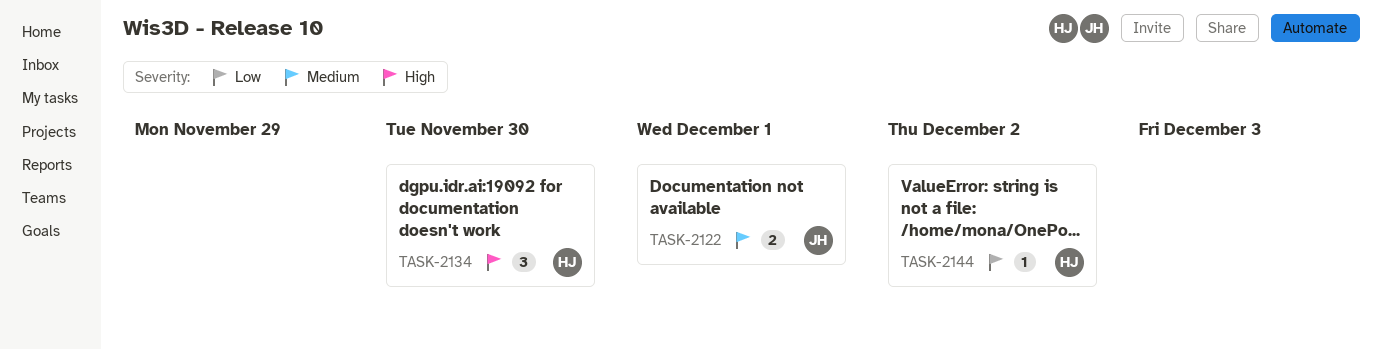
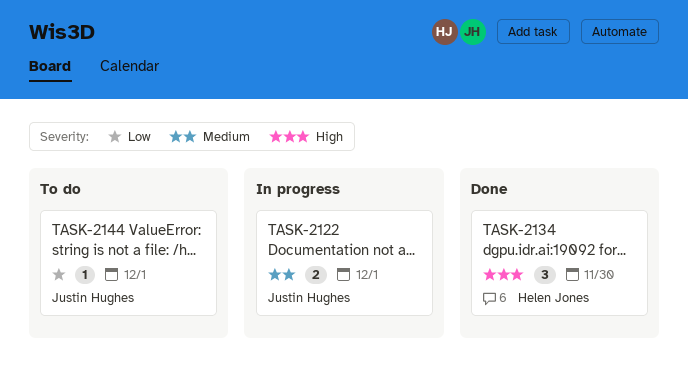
TASK-2144, owner: Helen Jones -> Justin Hughes
TASK-2144, due: Dec 2 -> Dec 1

